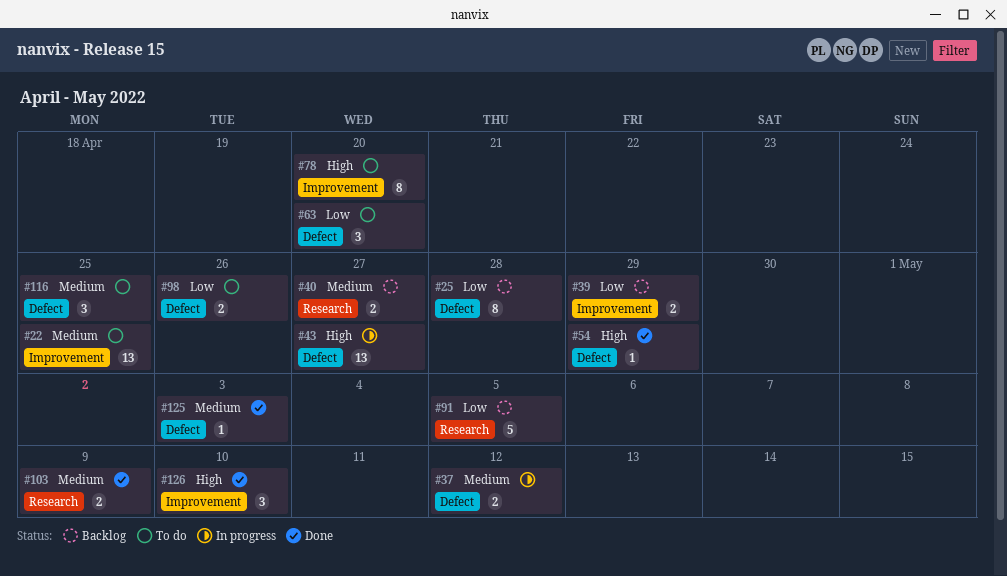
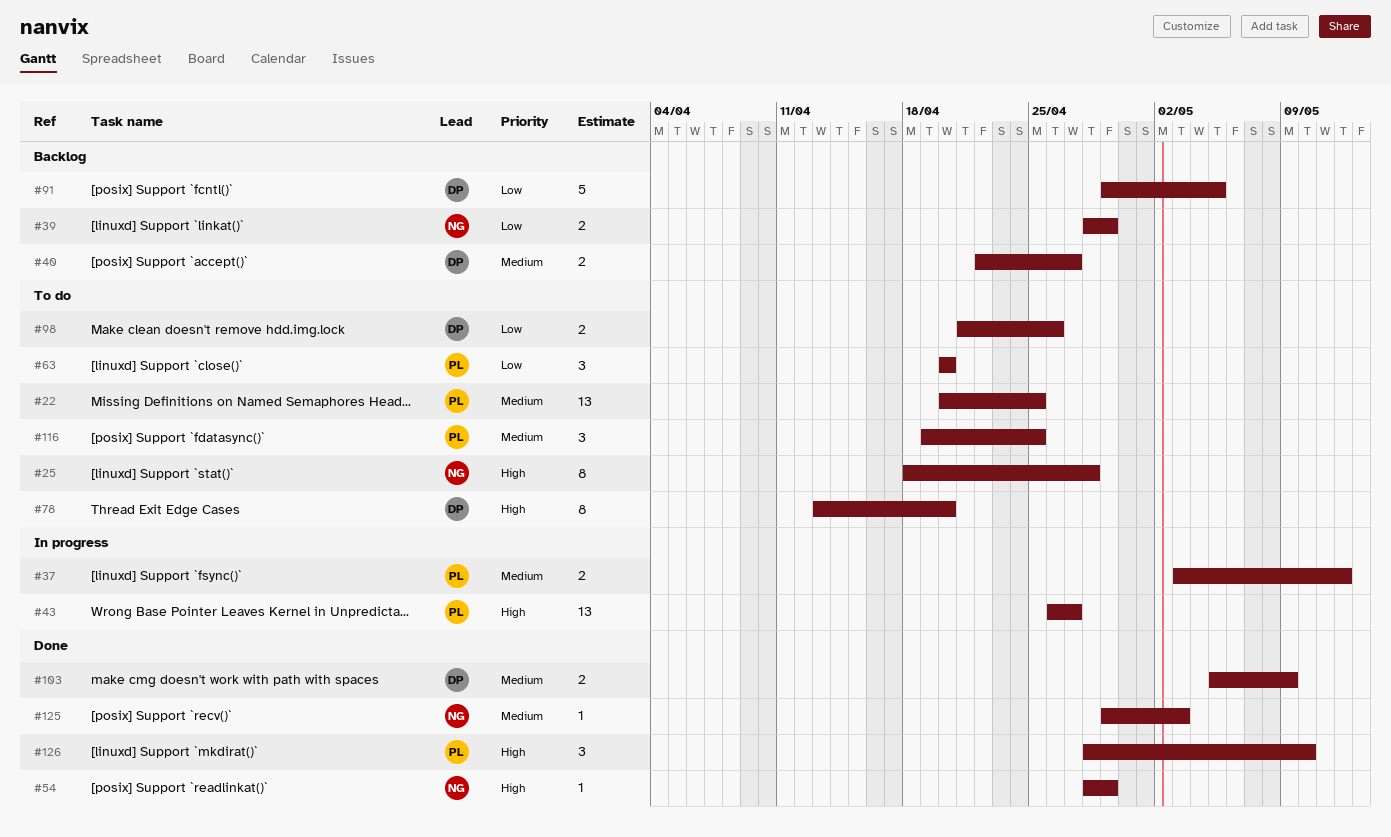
#25, status: Backlog -> To do
#25, priority: Low -> High

